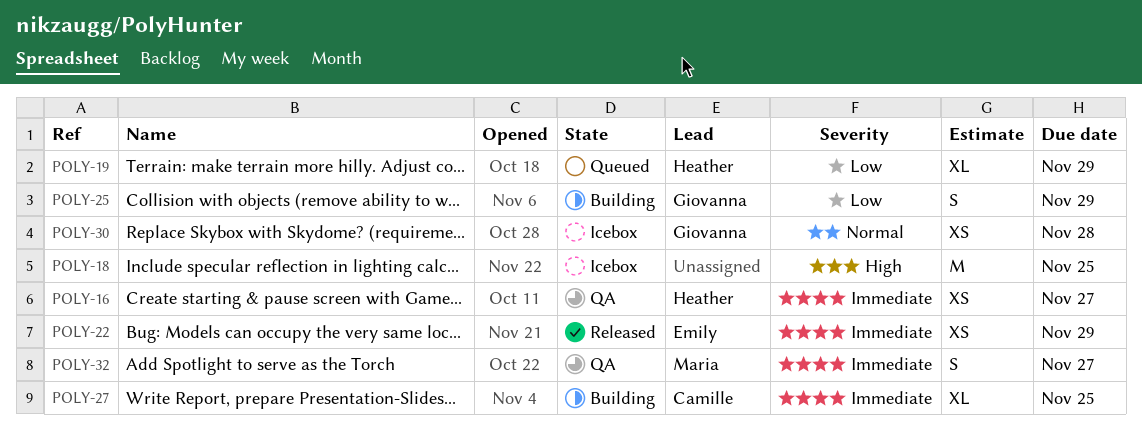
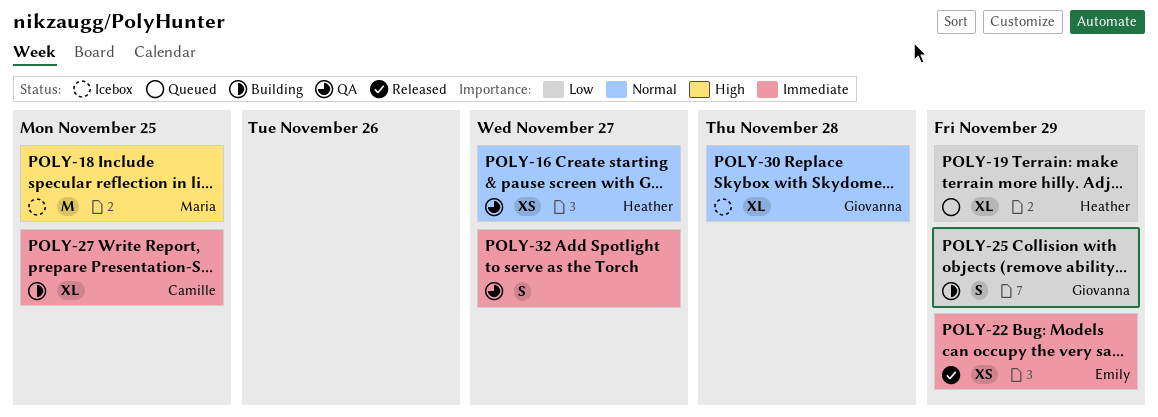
POLY-16, priority: Immediate -> Normal
POLY-18, owner: none -> Maria
POLY-30, estimate: XS -> XL
POLY-32, owner: Maria -> none

